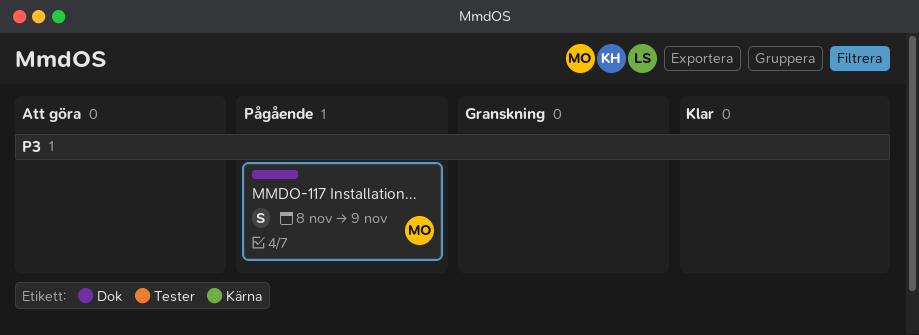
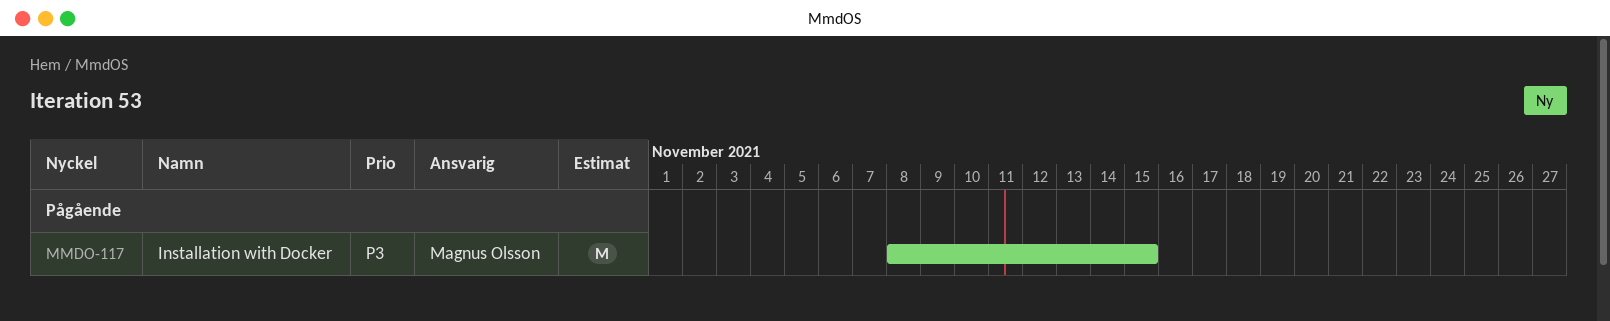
MMDO-117, estimate: S -> M
MMDO-117, due: Nov 9 -> Nov 15

